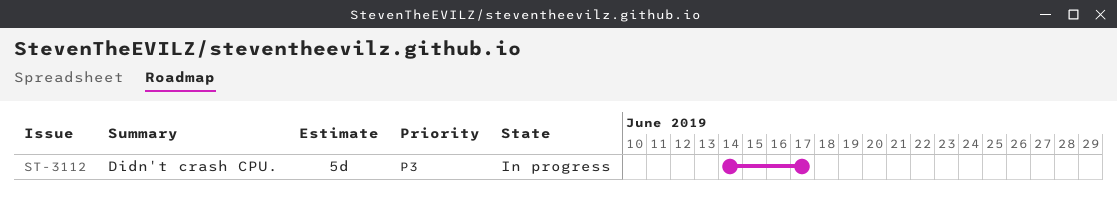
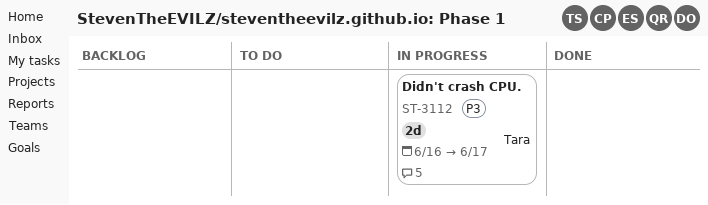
ST-3112, estimate: 5d -> 2d
ST-3112, start: Jun 14 -> Jun 16

